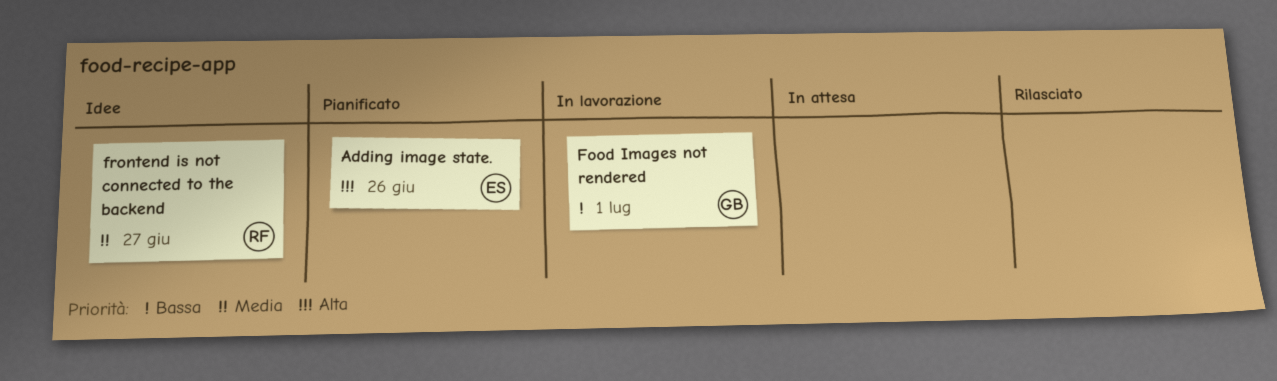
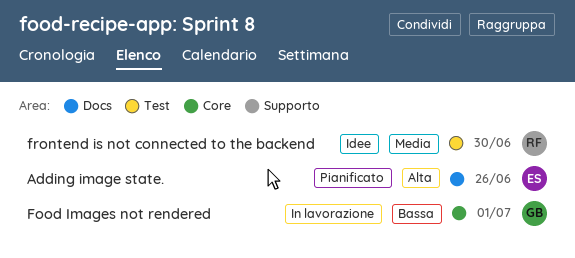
frontend is not connected to the backend, due: Jun 27 -> Jun 30

